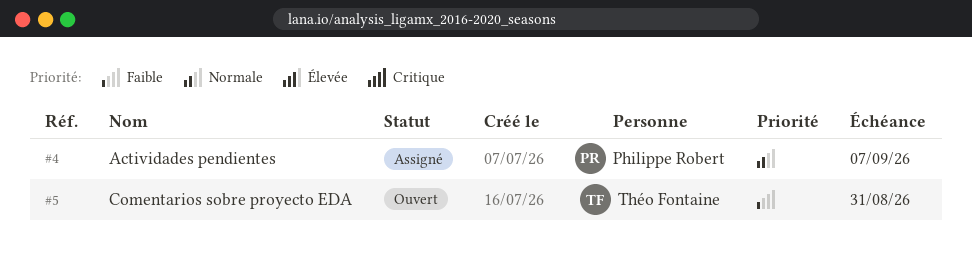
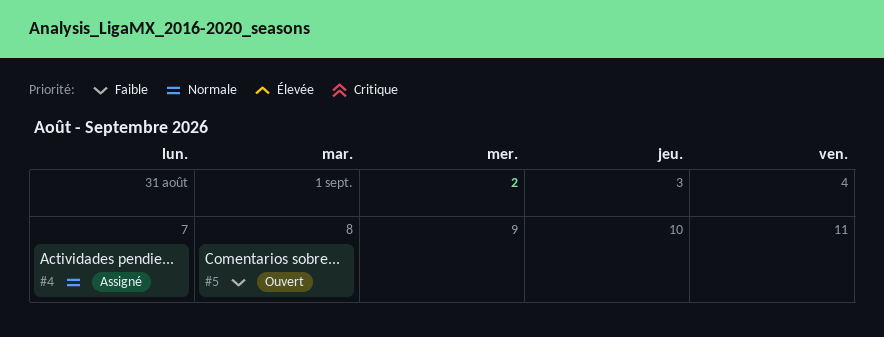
#5, due: Aug 31 -> Sep 8

